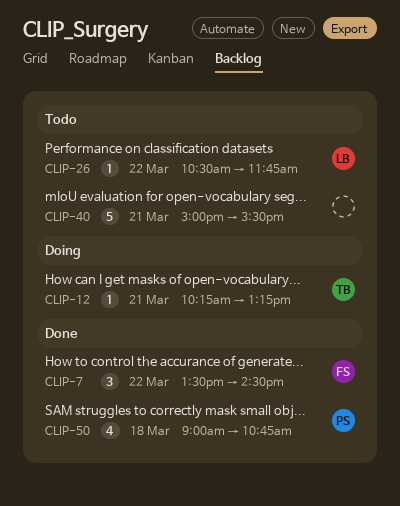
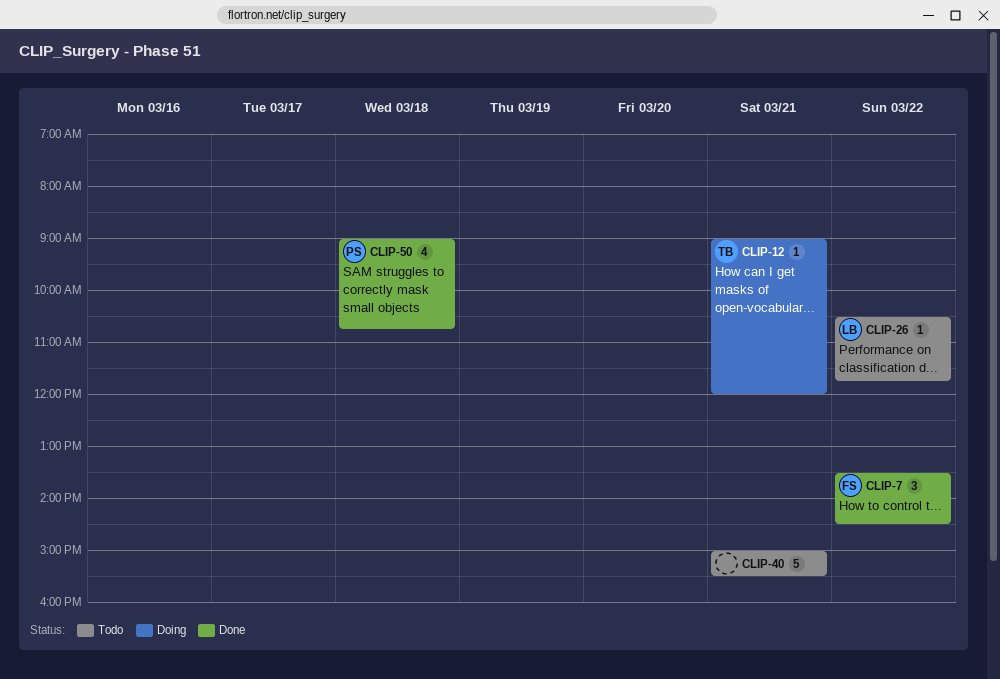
CLIP-12, begins: 10:15 -> 09:00
CLIP-12, ends: 13:15 -> 12:00

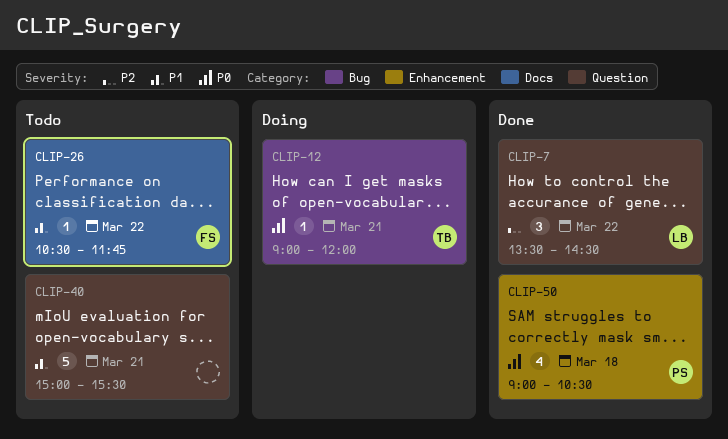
CLIP-7, owner: FS -> LB
CLIP-26, owner: LB -> FS
CLIP-50, ends: 10:45 -> 10:30

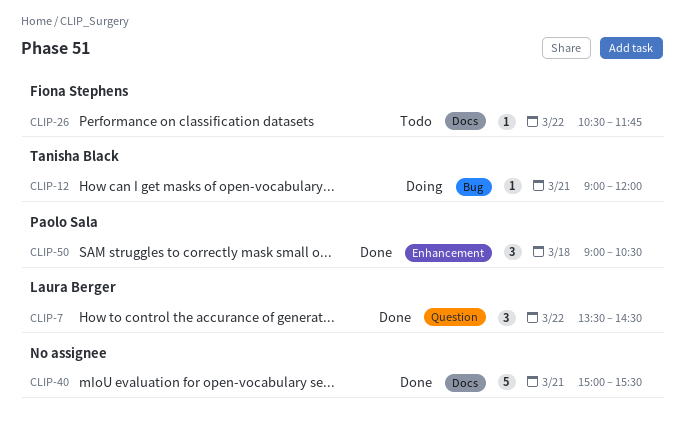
CLIP-40, status: Todo -> Done
CLIP-40, label: Question -> Docs
CLIP-50, estimate: 4 -> 3

